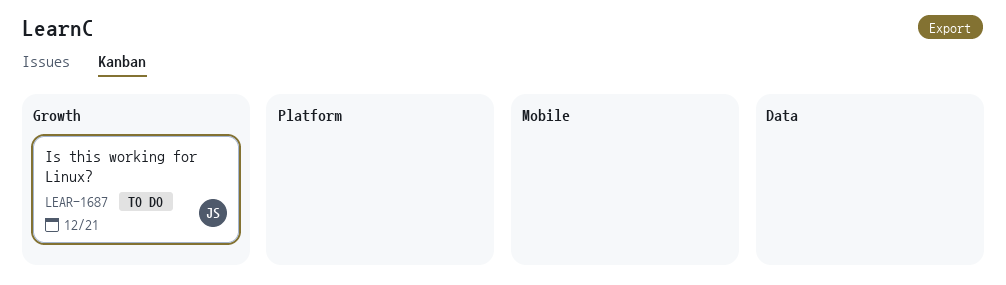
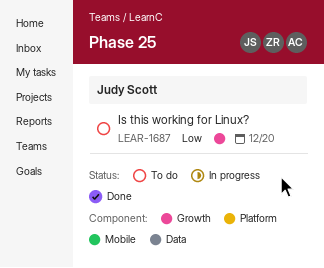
LEAR-1687, due: Dec 21 -> Dec 20

